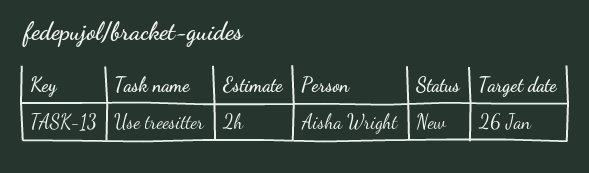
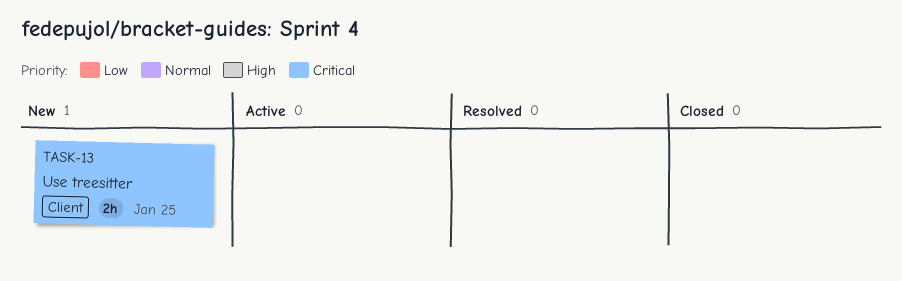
TASK-13, due: Jan 26 -> Jan 25

